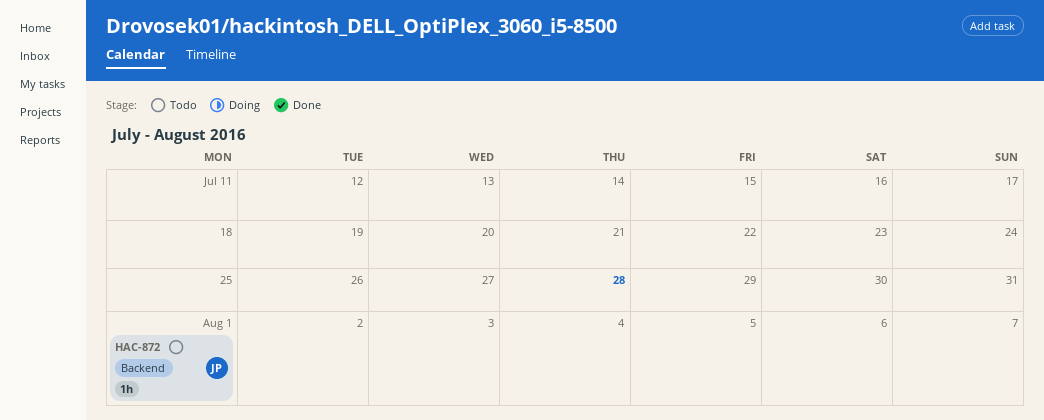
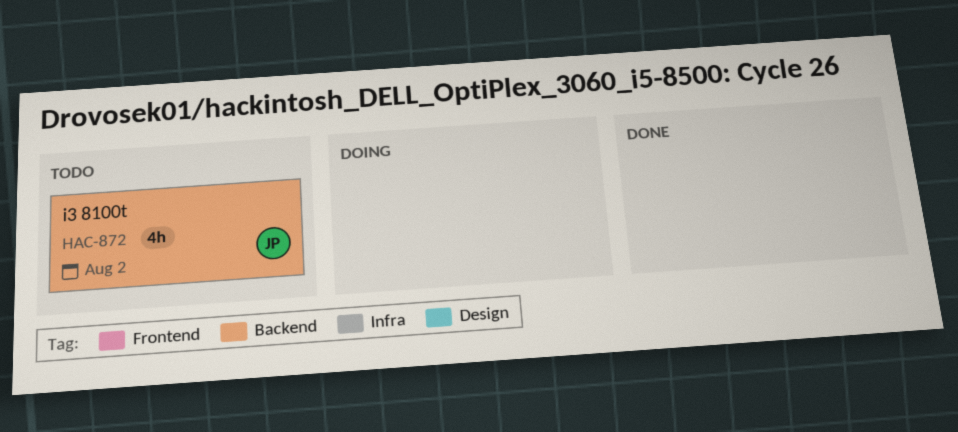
HAC-872, estimate: 1h -> 4h
HAC-872, due: Aug 1 -> Aug 2

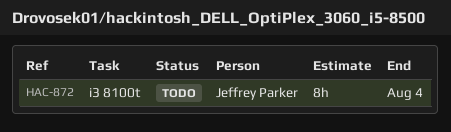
HAC-872, estimate: 4h -> 8h
HAC-872, due: Aug 2 -> Aug 4

